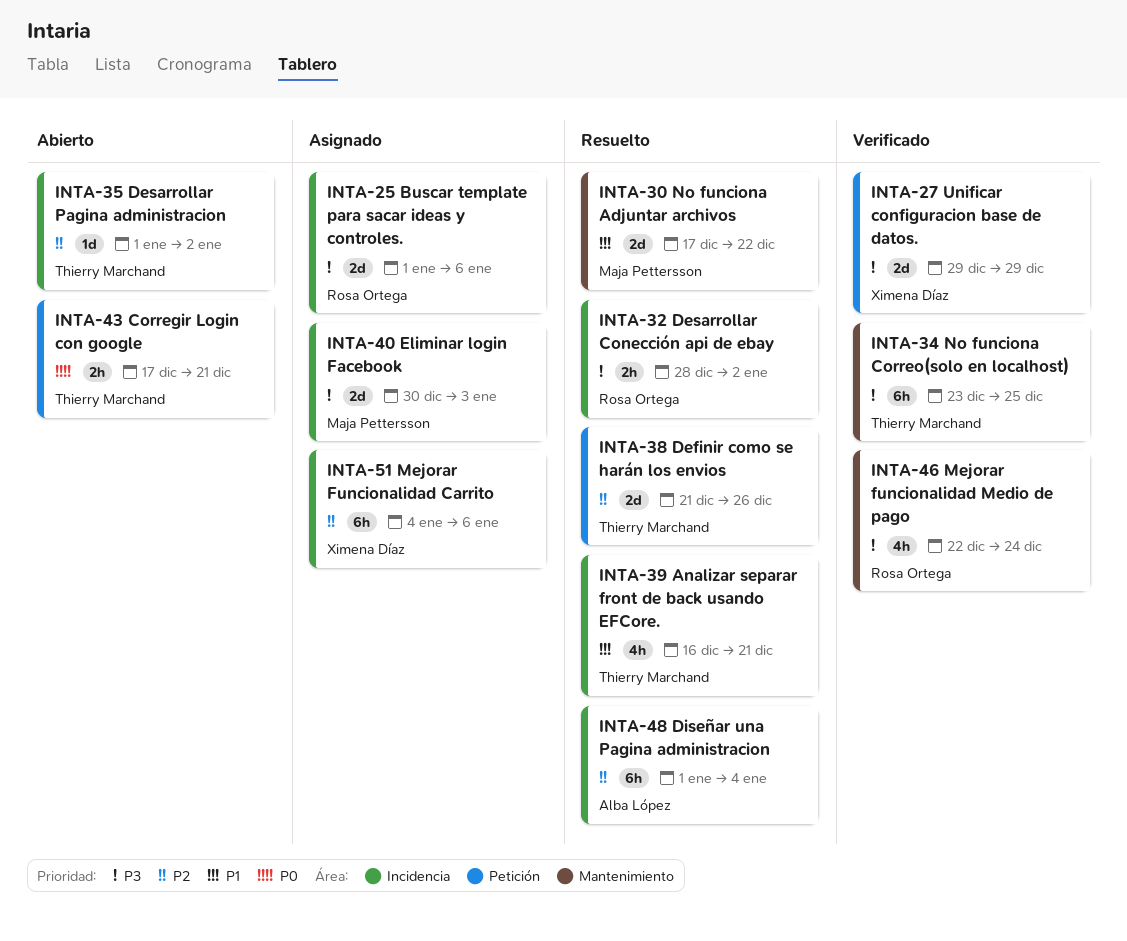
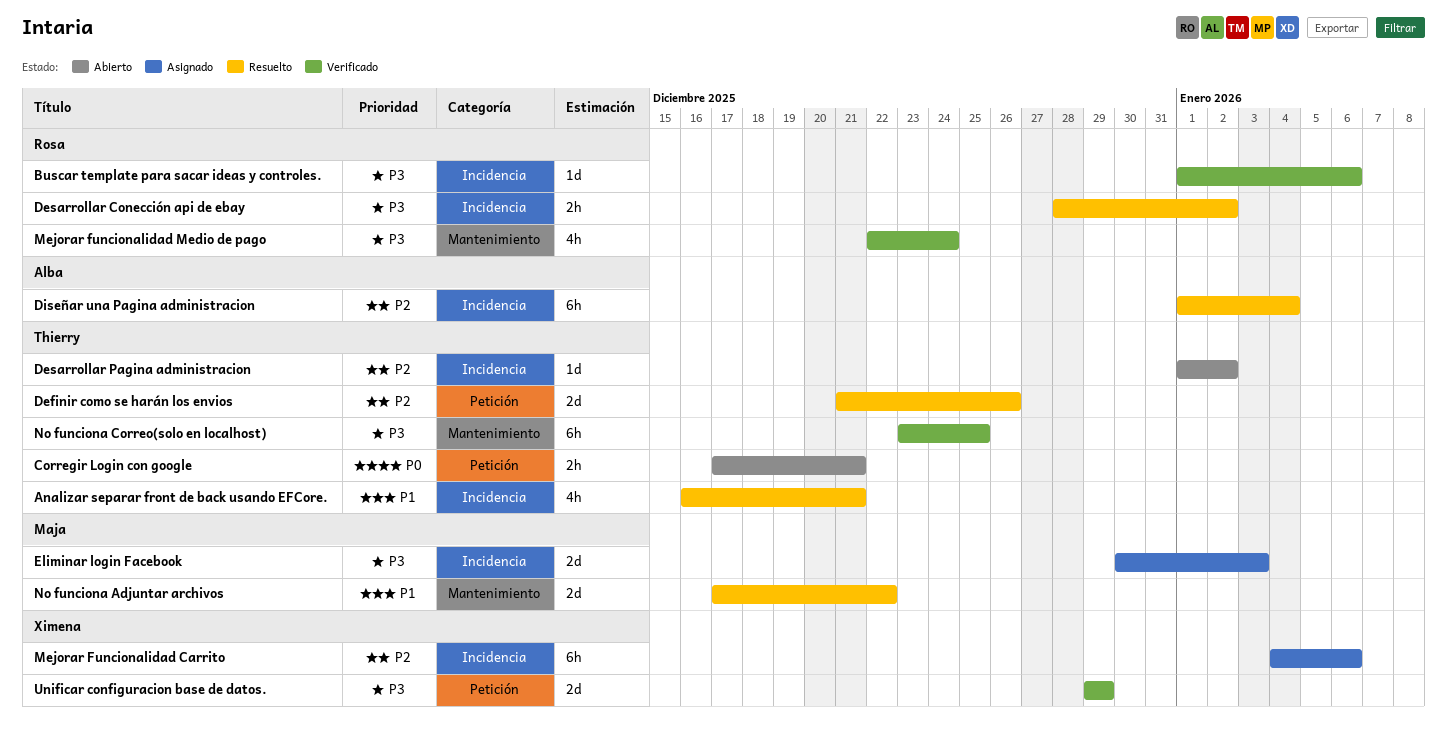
Buscar template para sacar ideas y controles., status: Asignado -> Verificado
Buscar template para sacar ideas y controles., estimate: 2d -> 1d

